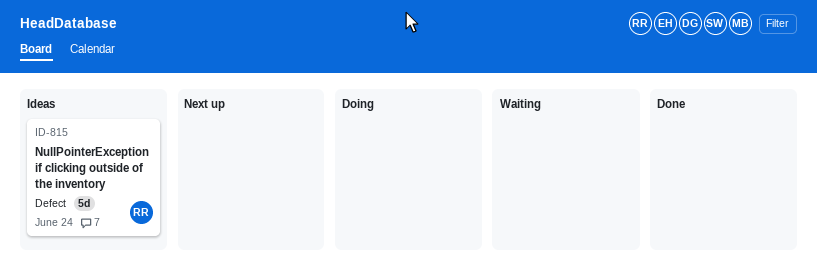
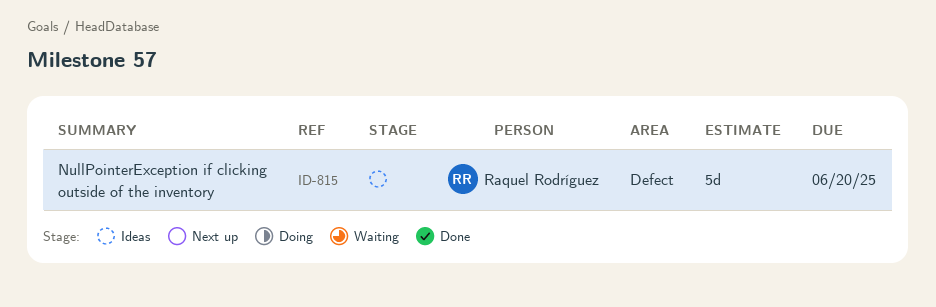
ID-815, due: Jun 24 -> Jun 20

